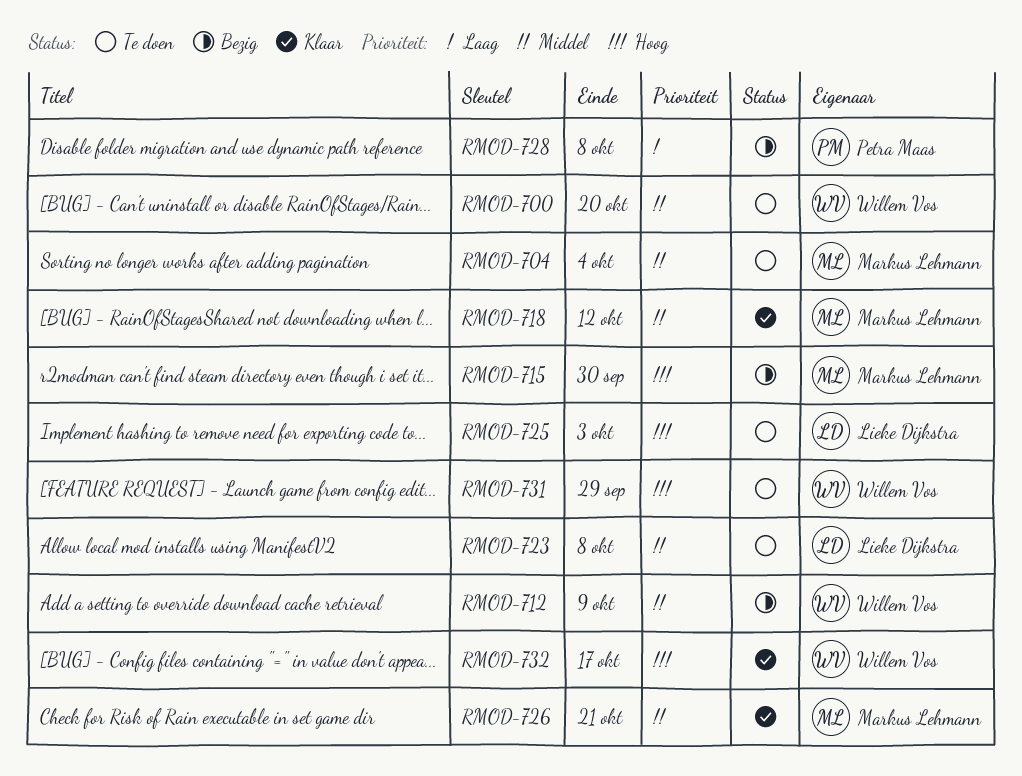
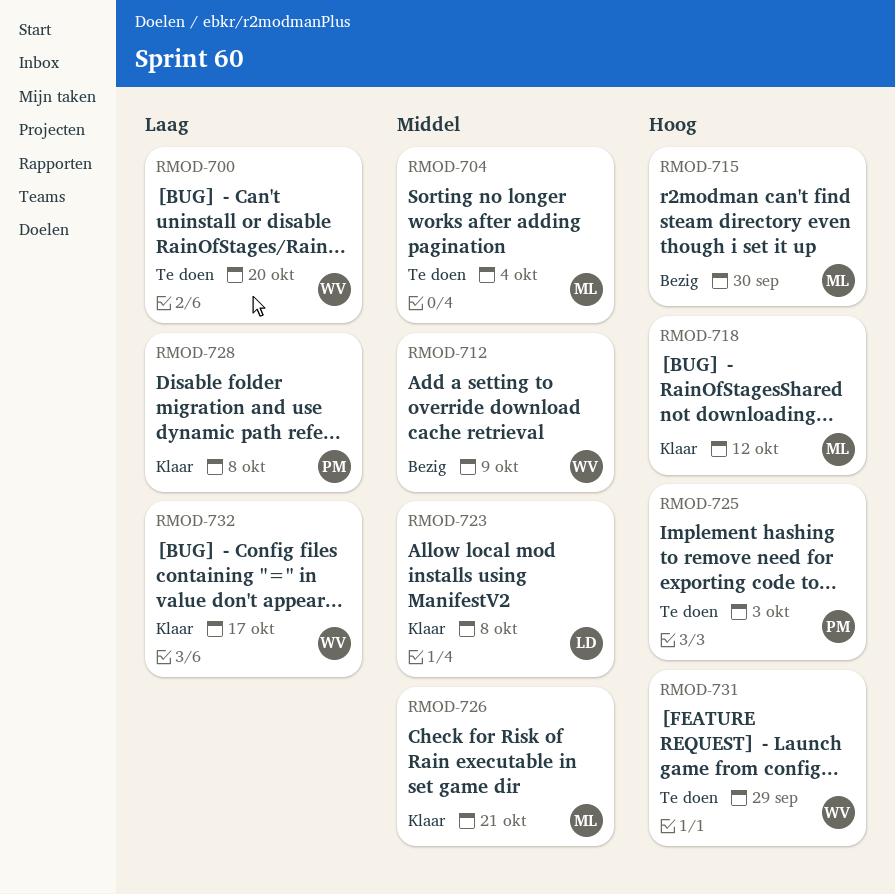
RMOD-700, priority: Middel -> Laag
RMOD-718, priority: Middel -> Hoog
RMOD-723, status: Te doen -> Klaar
RMOD-725, owner: Lieke Dijkstra -> Petra Maas
RMOD-728, status: Bezig -> Klaar
RMOD-732, priority: Hoog -> Laag

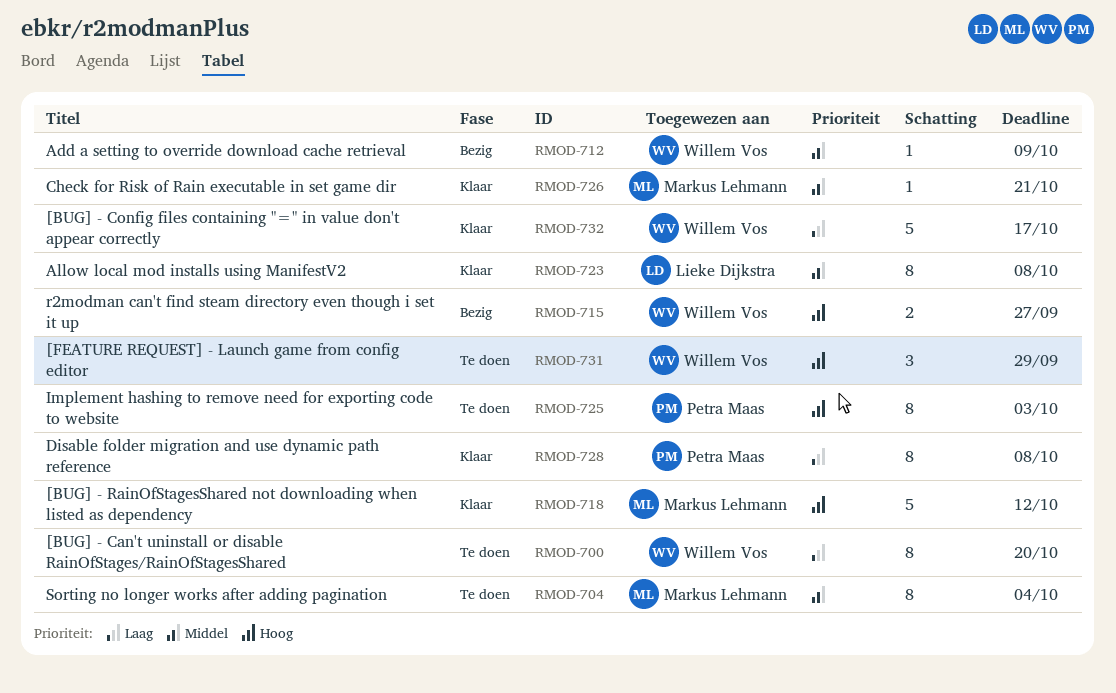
RMOD-715, owner: Markus Lehmann -> Willem Vos
RMOD-715, due: Sep 30 -> Sep 27

